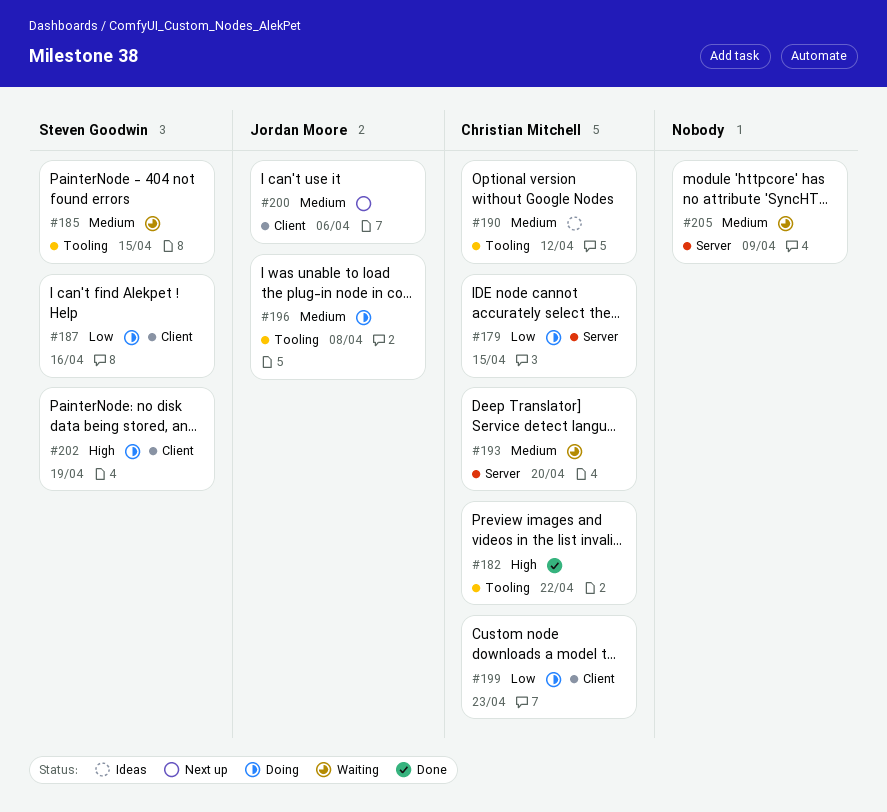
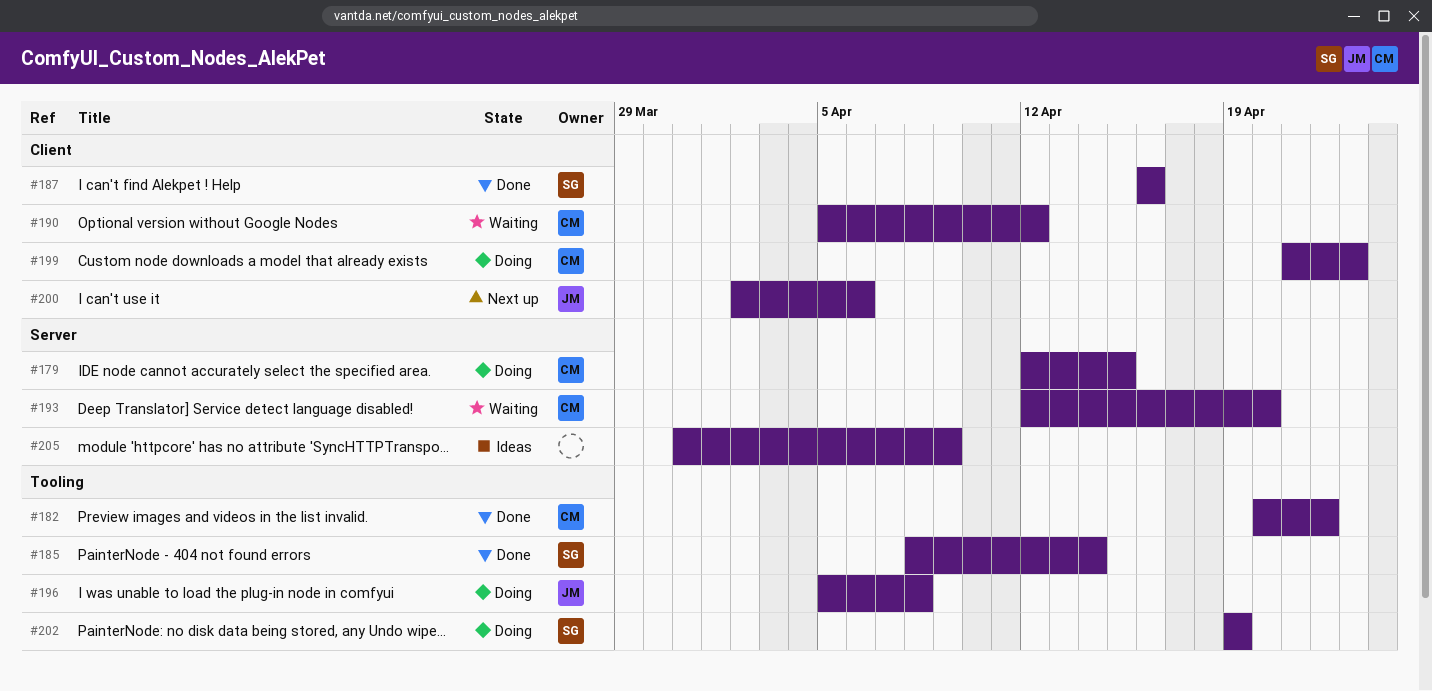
#185, status: Waiting -> Done
#185, due: Apr 15 -> Apr 14
#187, status: Doing -> Done
#190, status: Ideas -> Waiting
#190, label: Tooling -> Client
#202, label: Client -> Tooling
#205, status: Waiting -> Ideas

